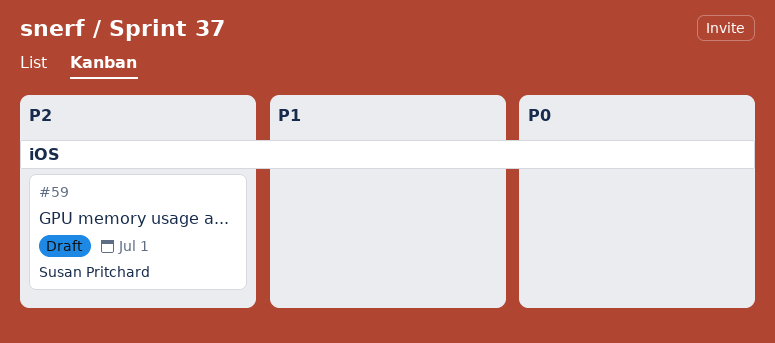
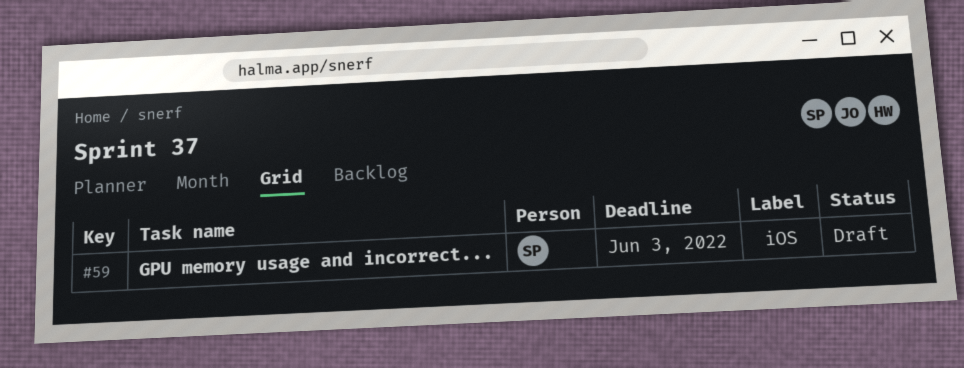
#59, due: Jul 1 -> Jun 3

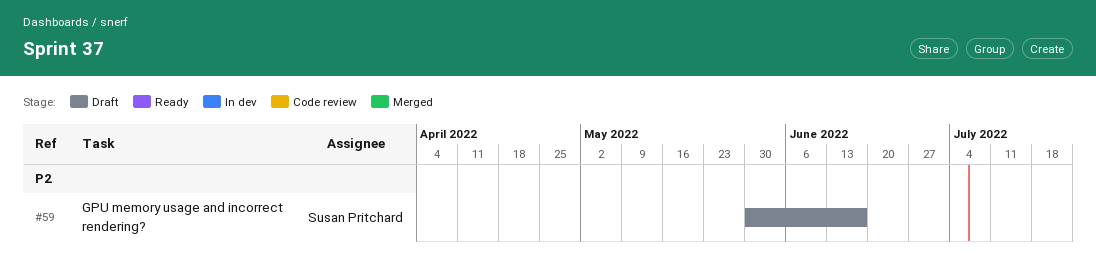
#59, due: Jun 3 -> Jun 17

